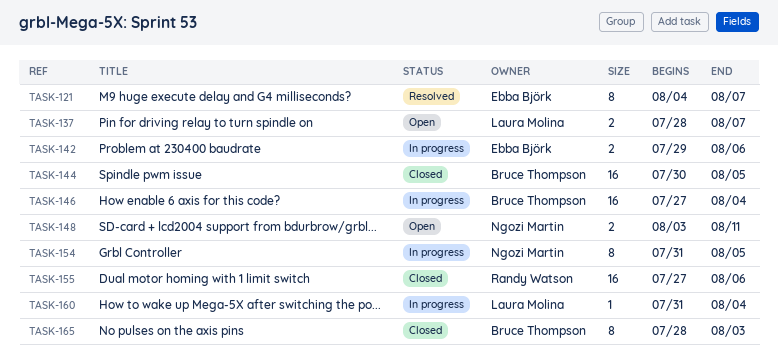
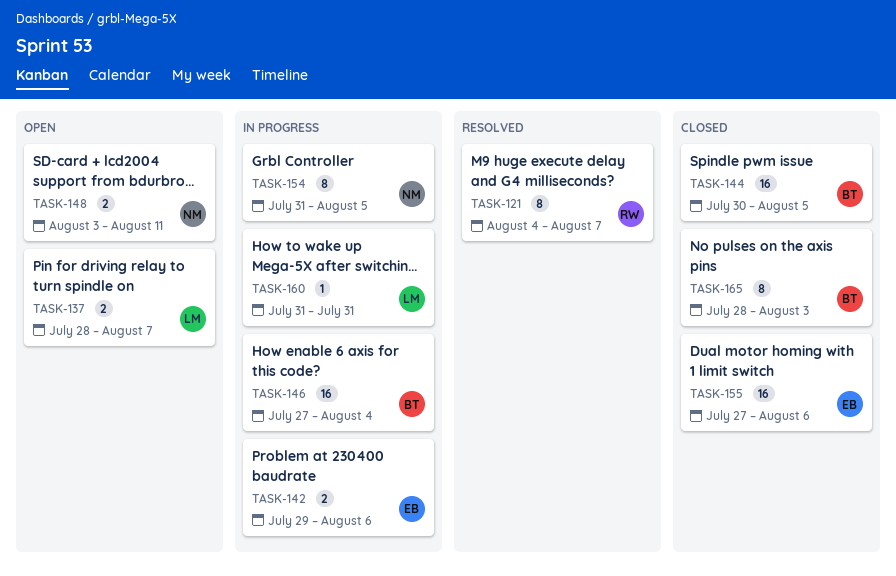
TASK-121, owner: Ebba Björk -> Randy Watson
TASK-155, owner: Randy Watson -> Ebba Björk
TASK-160, due: Aug 4 -> Jul 31

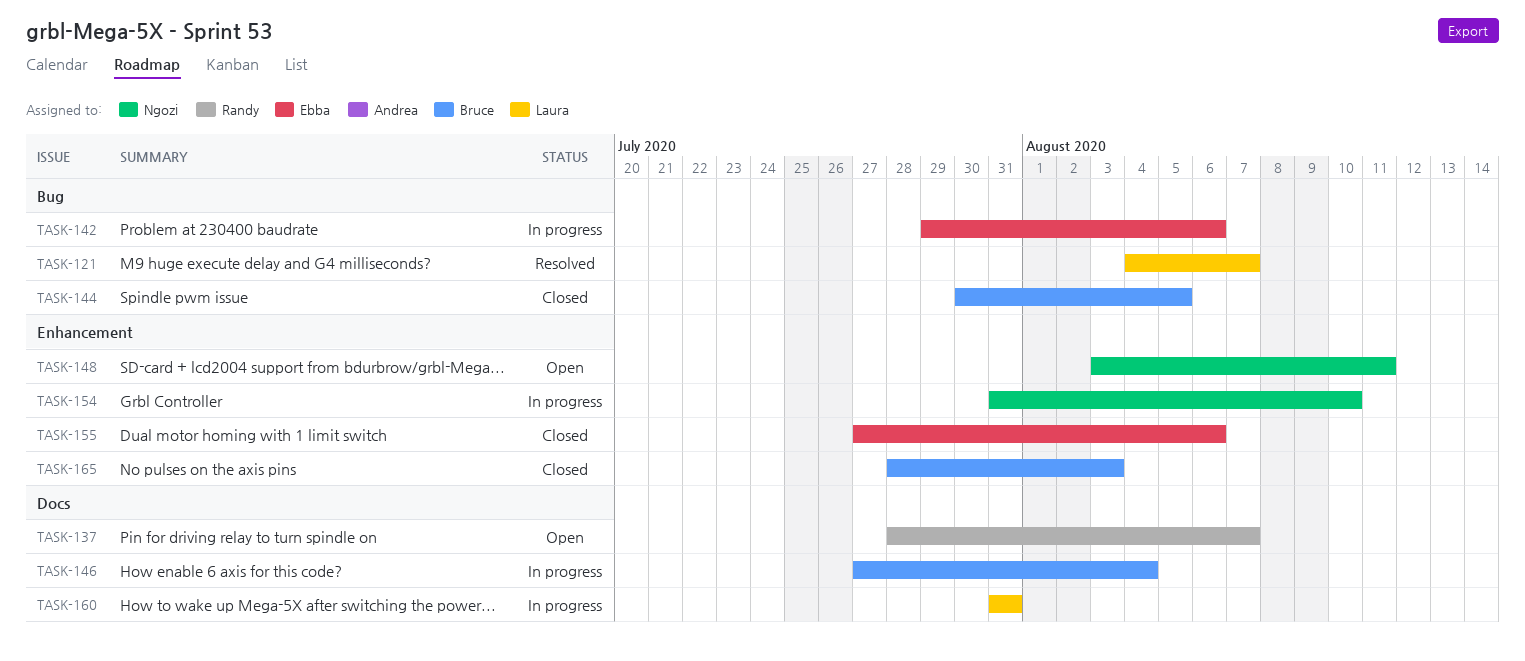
TASK-121, owner: Randy -> Laura
TASK-137, owner: Laura -> Randy
TASK-154, due: Aug 5 -> Aug 10

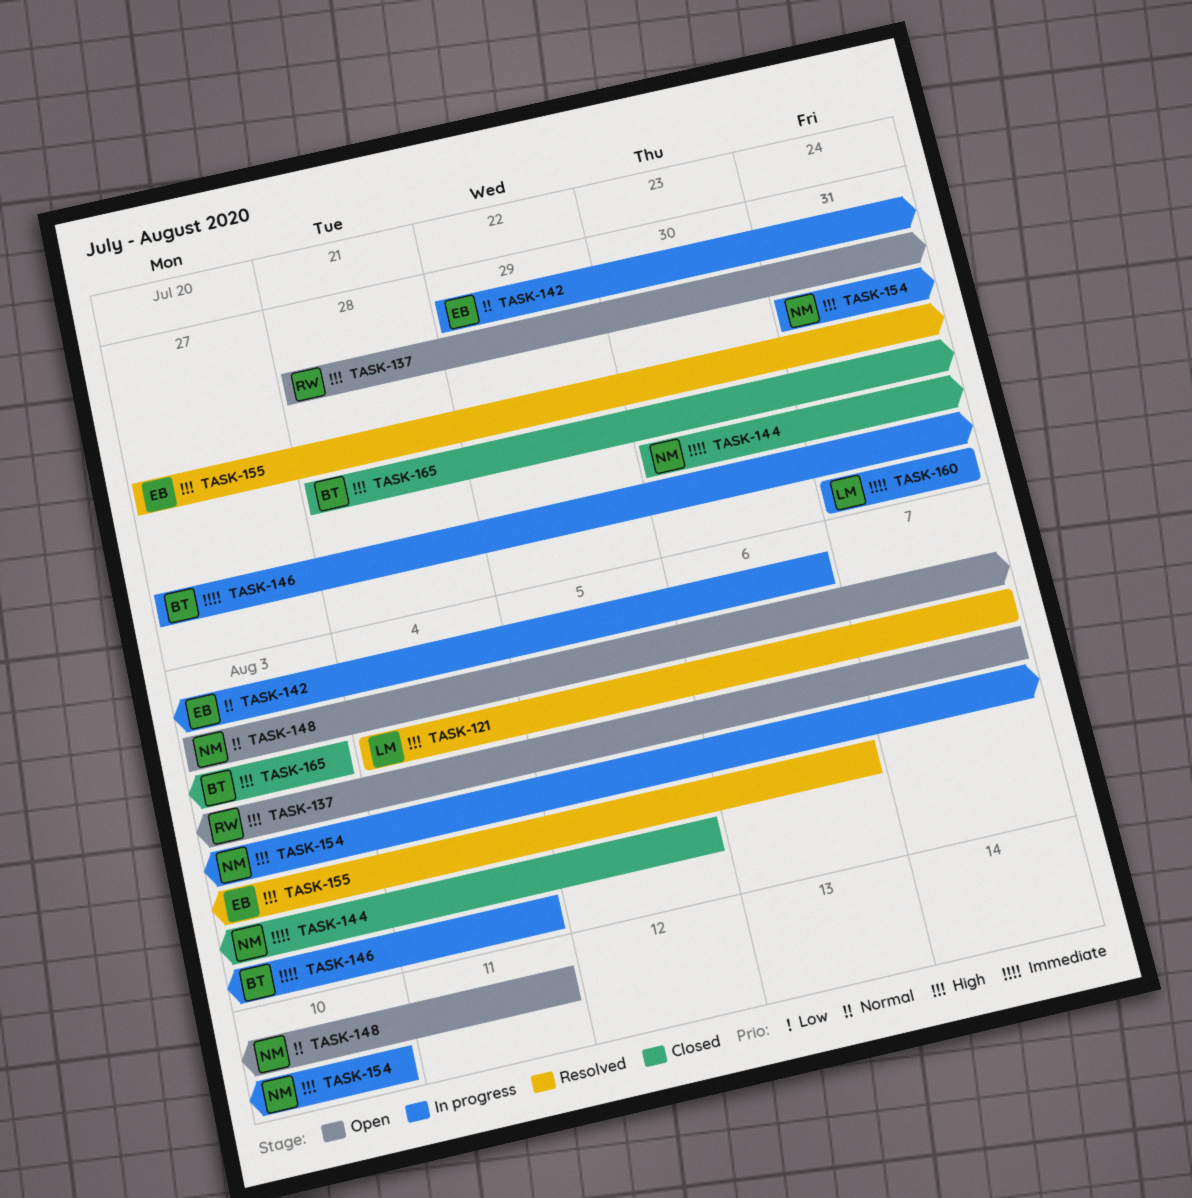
TASK-144, owner: Bruce -> Ngozi
TASK-155, status: Closed -> Resolved

